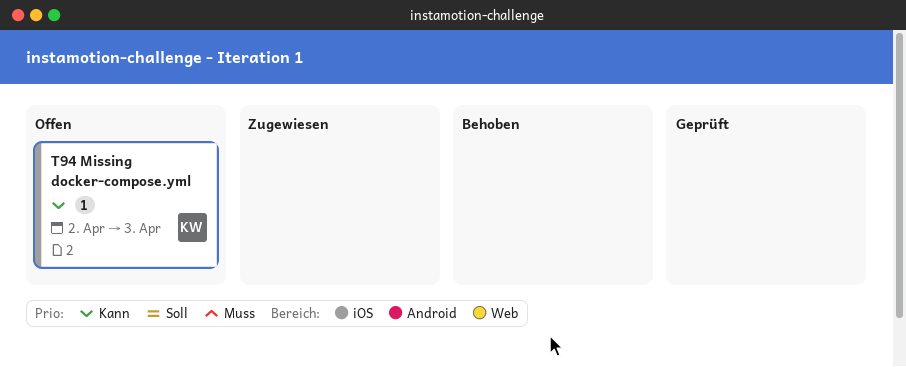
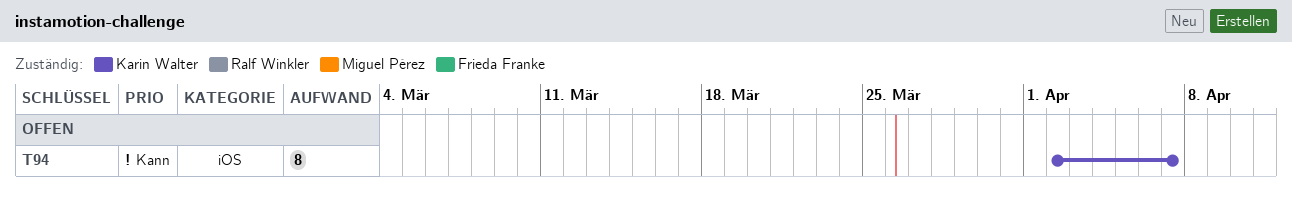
T94, estimate: 1 -> 8
T94, due: Apr 3 -> Apr 7

